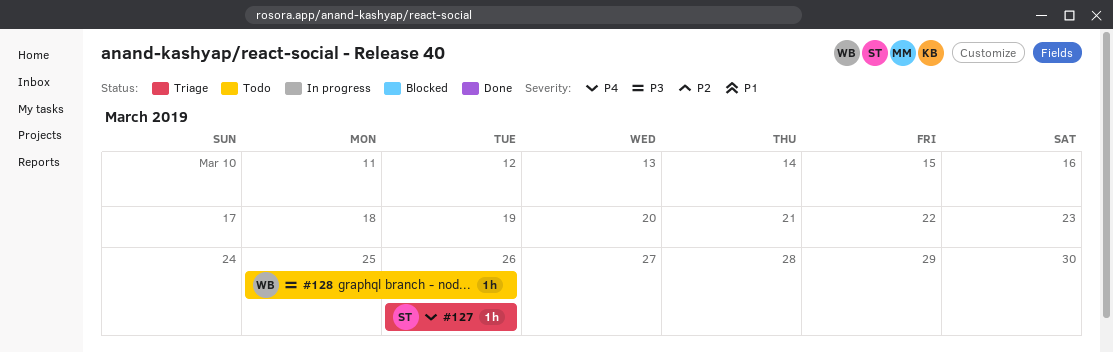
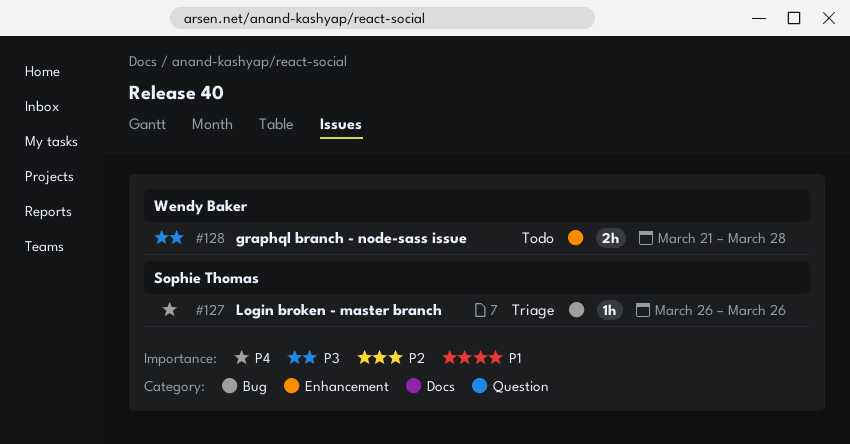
#128, estimate: 1h -> 2h
#128, start: Mar 25 -> Mar 21
#128, due: Mar 26 -> Mar 28

